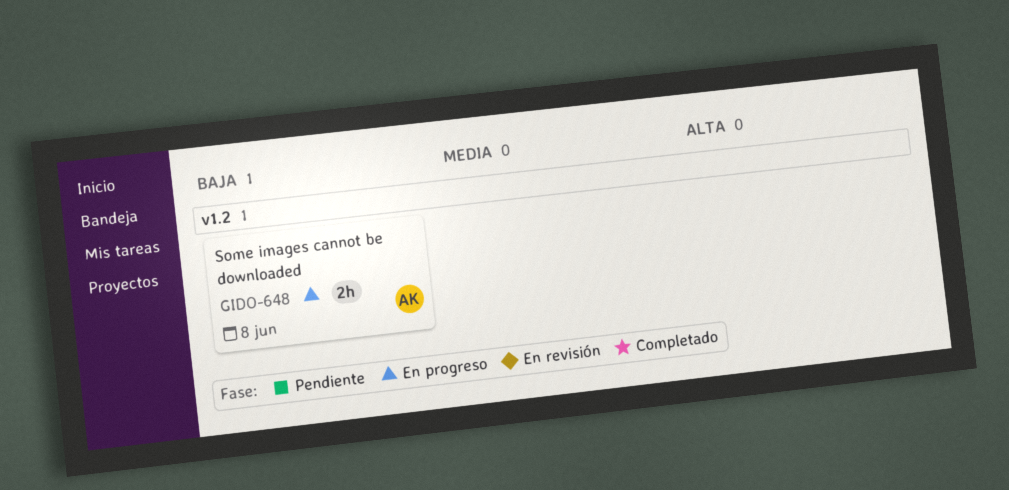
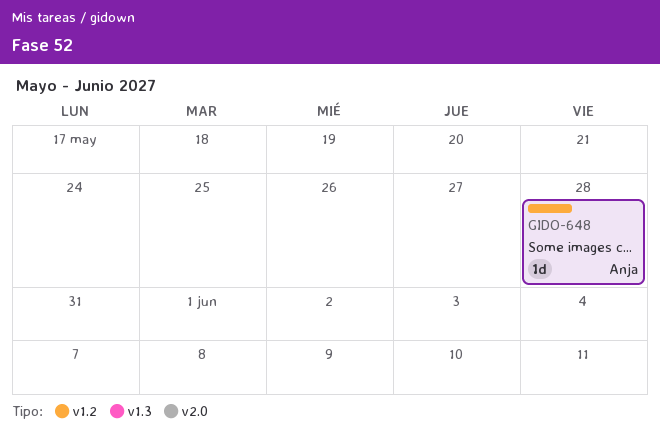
GIDO-648, estimate: 2h -> 1d
GIDO-648, due: Jun 8 -> May 28

